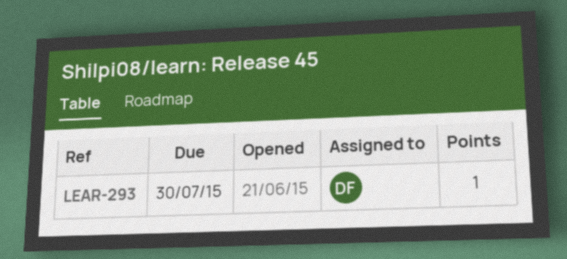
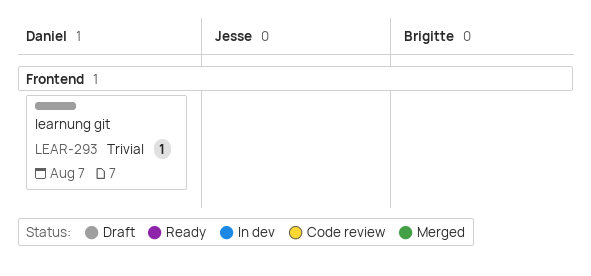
LEAR-293, due: Jul 30 -> Aug 7

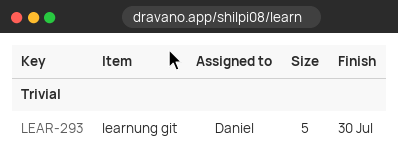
LEAR-293, estimate: 1 -> 5
LEAR-293, due: Aug 7 -> Jul 30

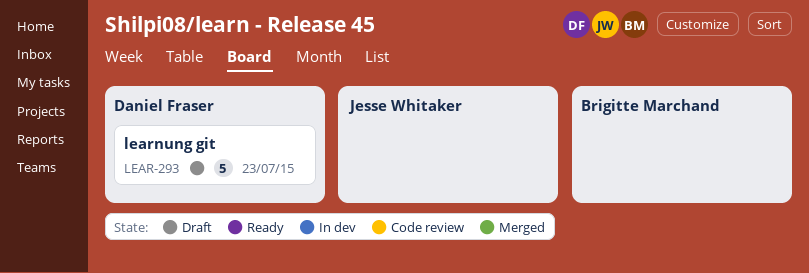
LEAR-293, due: Jul 30 -> Jul 23

